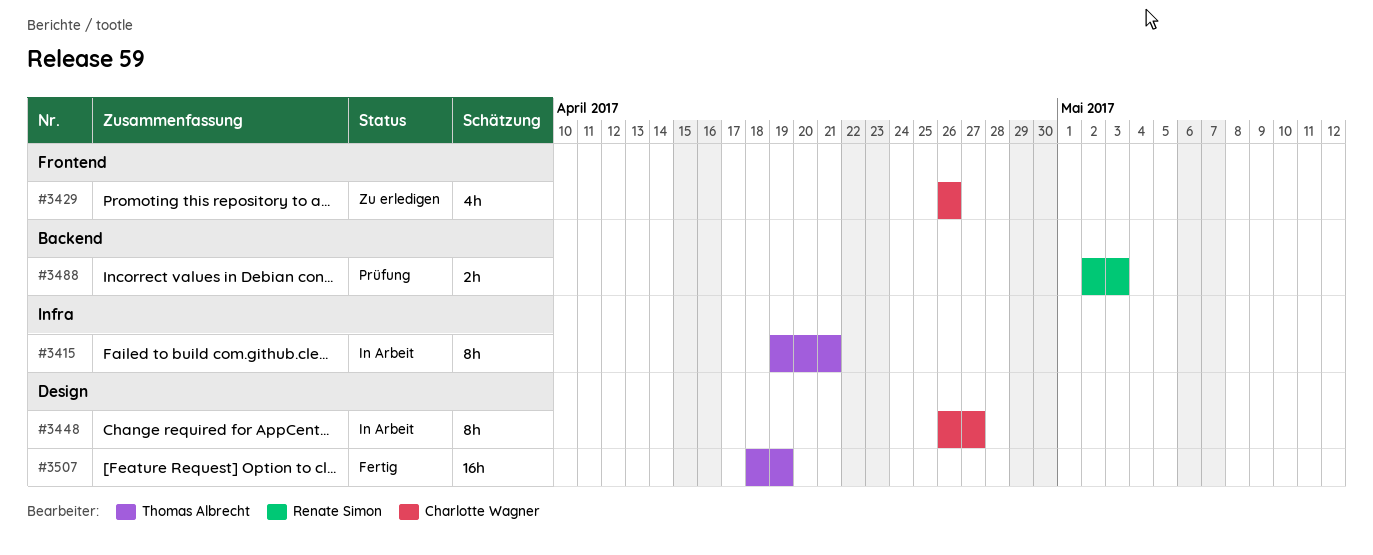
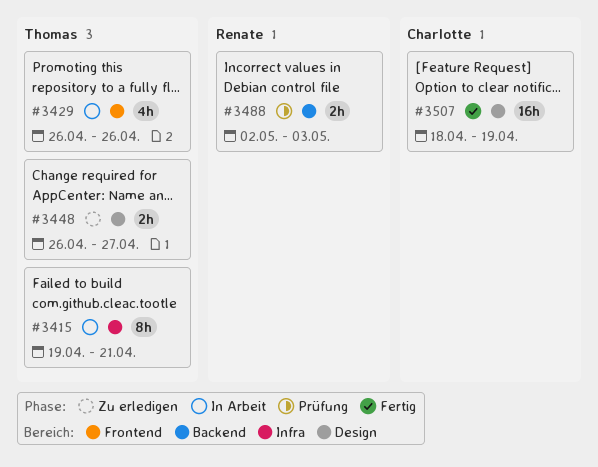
#3429, status: Zu erledigen -> In Arbeit
#3429, owner: Charlotte Wagner -> Thomas Albrecht
#3448, status: In Arbeit -> Zu erledigen
#3448, owner: Charlotte Wagner -> Thomas Albrecht
#3448, estimate: 8h -> 2h
#3507, owner: Thomas Albrecht -> Charlotte Wagner

